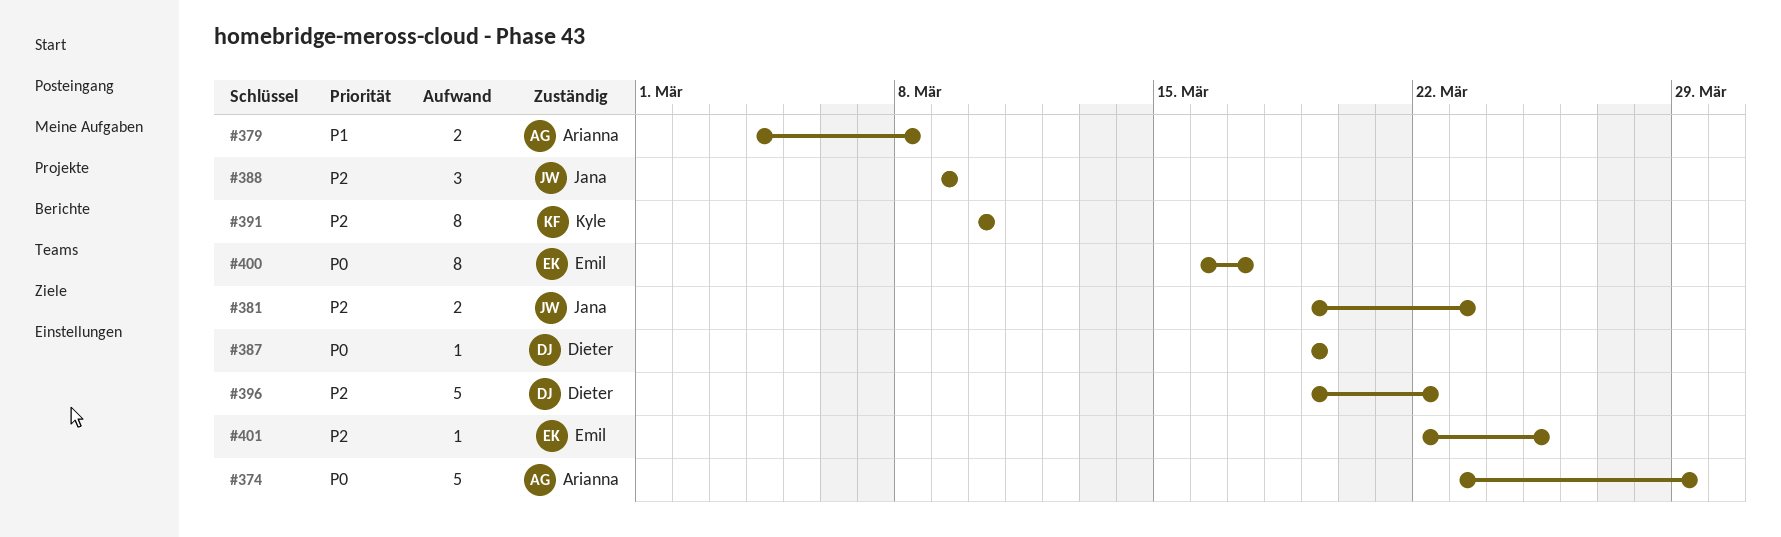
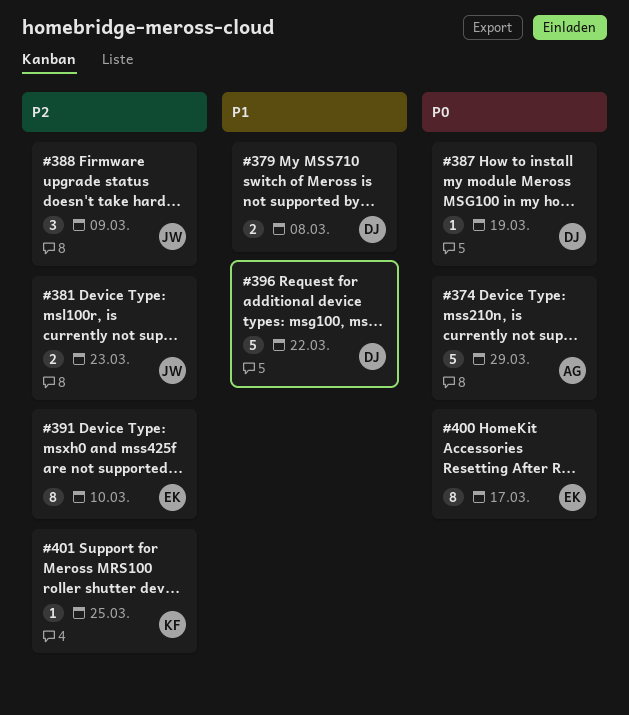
#379, owner: Arianna -> Dieter
#391, owner: Kyle -> Emil
#396, priority: P2 -> P1
#401, owner: Emil -> Kyle

